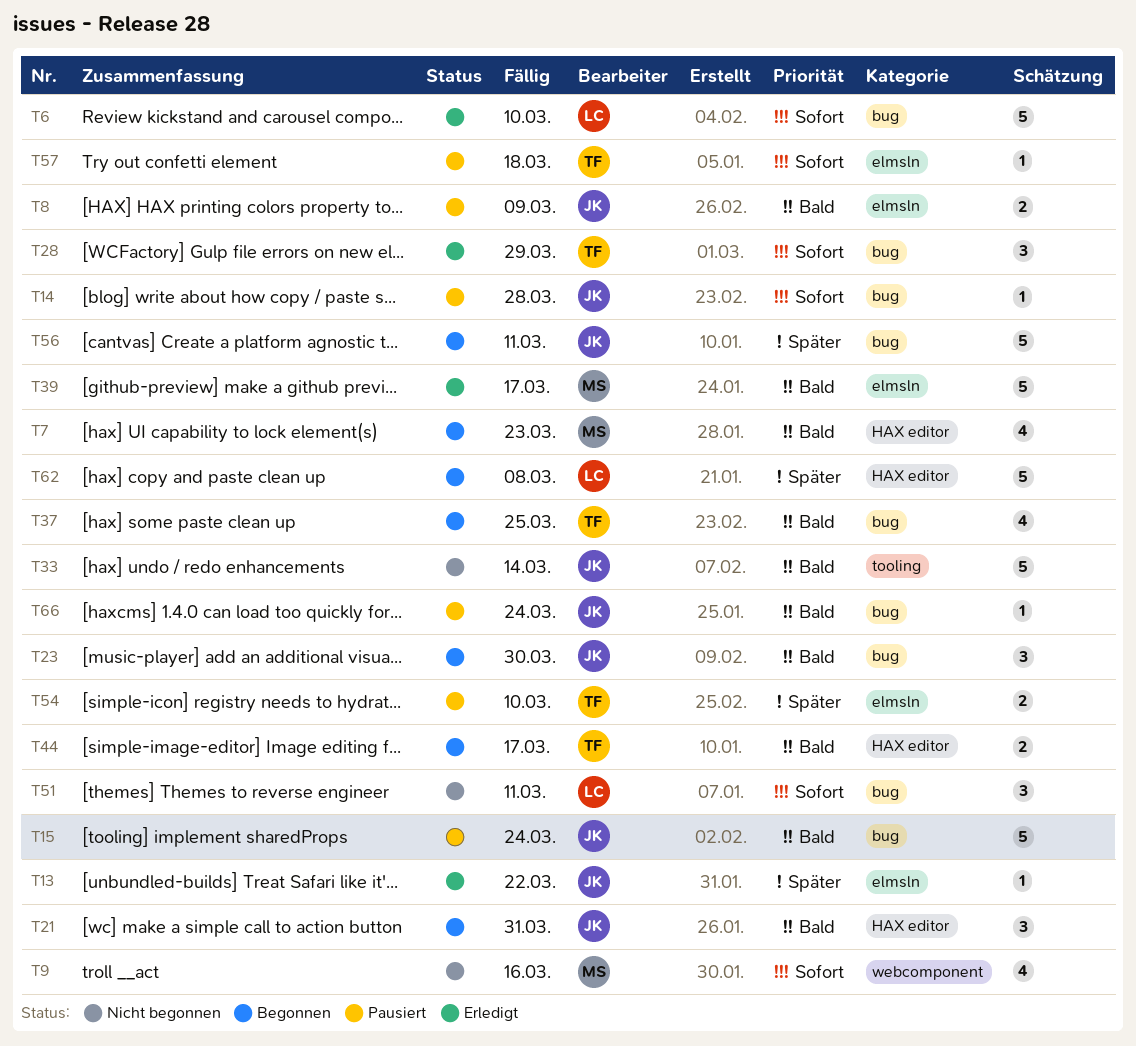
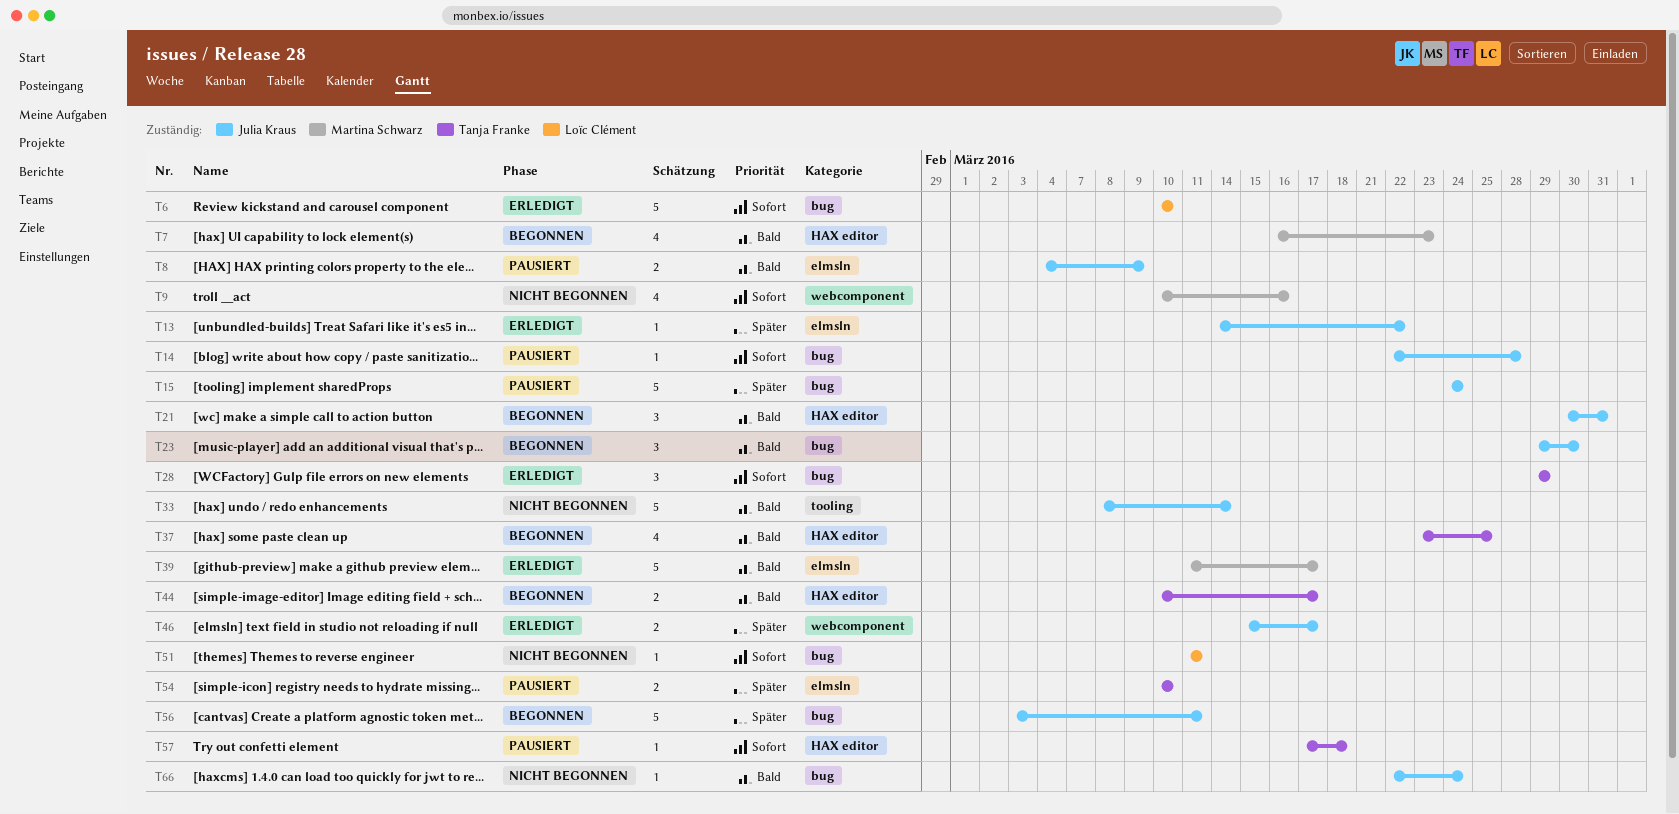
T15, priority: Bald -> Später
T37, label: bug -> HAX editor
T46: none -> present
T51, estimate: 3 -> 1
T57, label: elmsln -> HAX editor
T62: present -> none
T66, status: Pausiert -> Nicht begonnen

